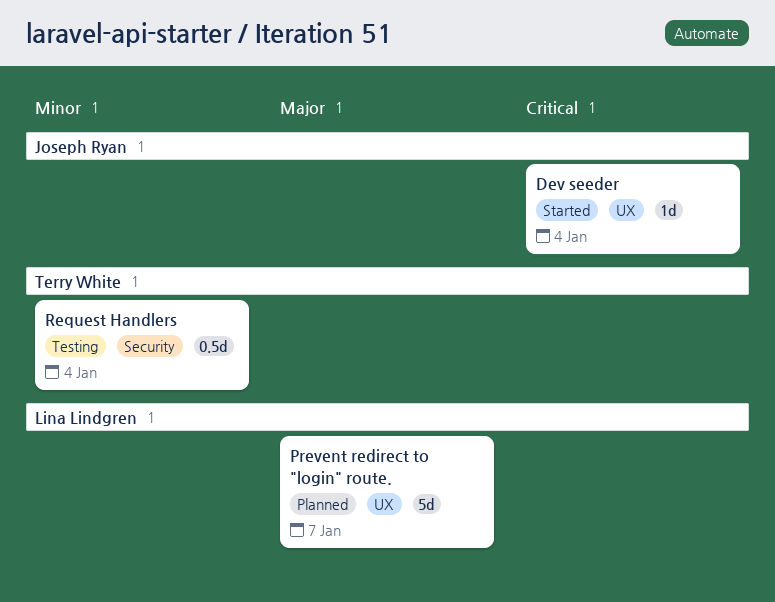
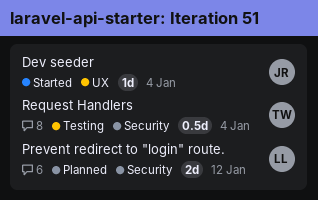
Prevent redirect to "login" route., label: UX -> Security
Prevent redirect to "login" route., estimate: 5d -> 2d
Prevent redirect to "login" route., due: Jan 7 -> Jan 12

